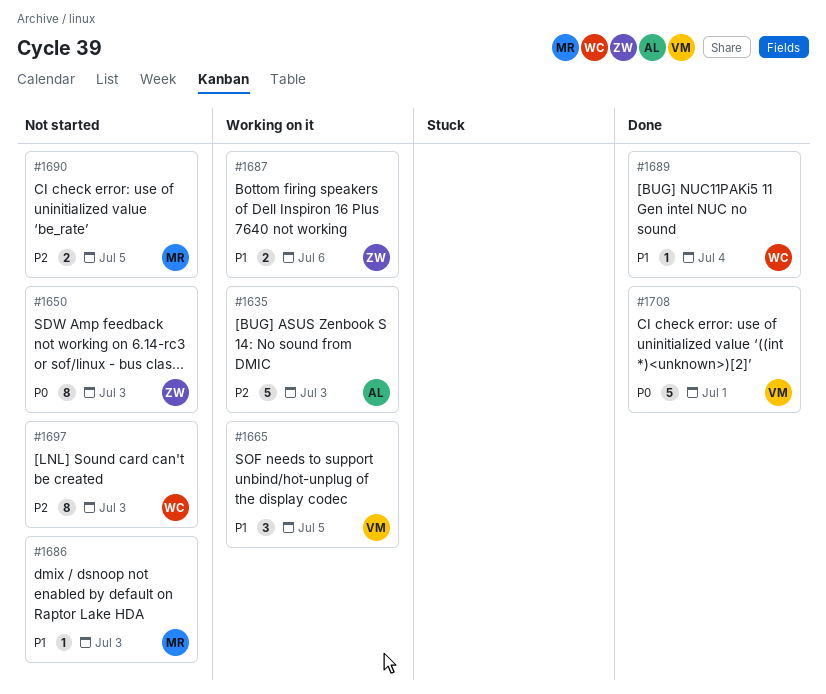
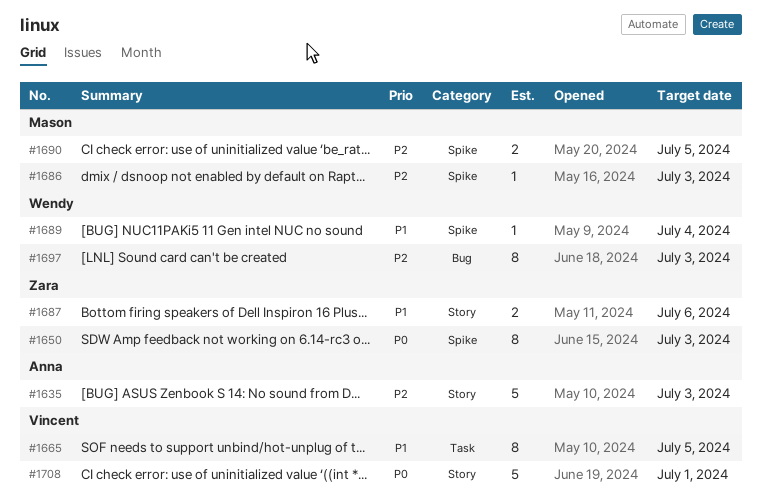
#1665, estimate: 3 -> 8
#1686, priority: P1 -> P2

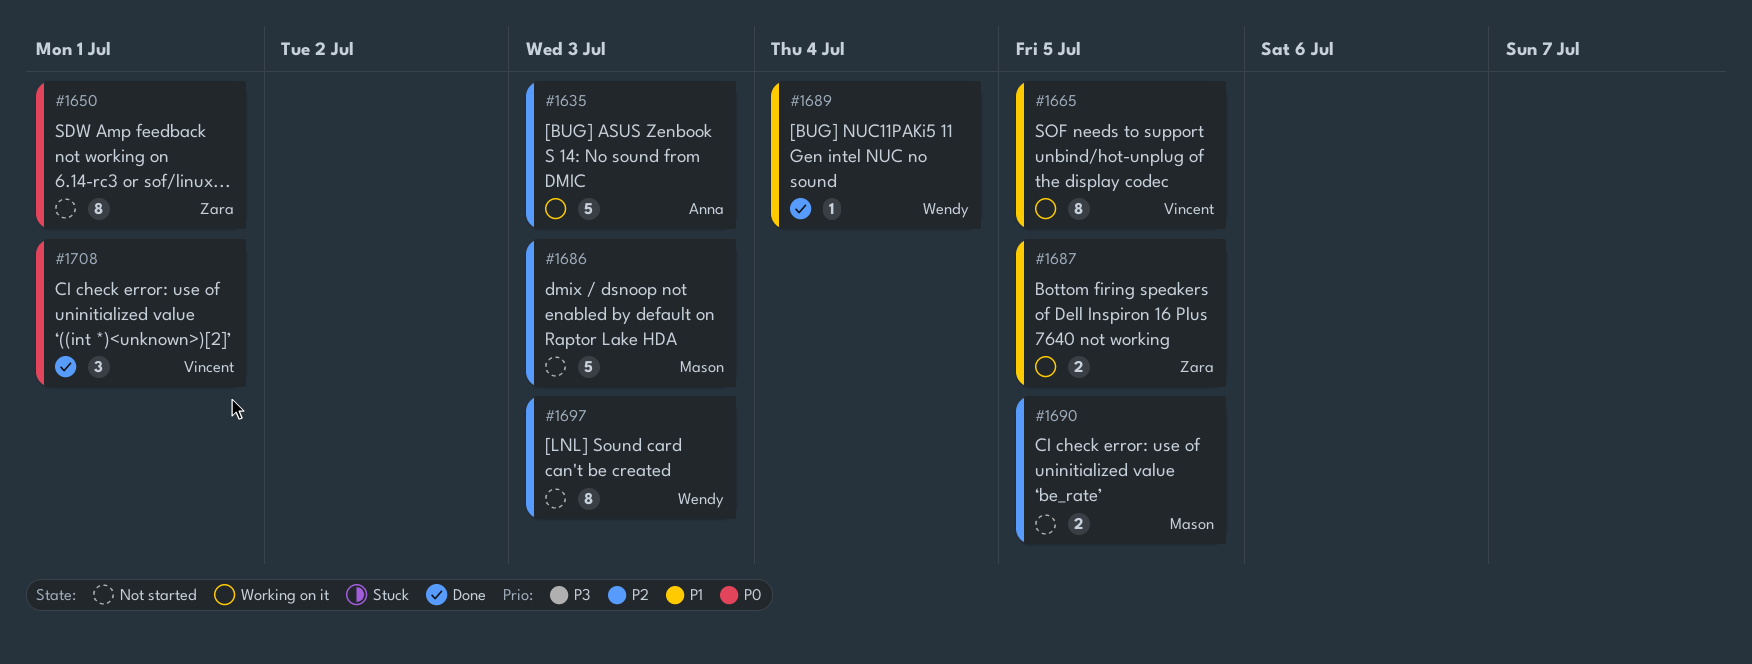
#1650, due: Jul 3 -> Jul 1
#1686, estimate: 1 -> 5
#1687, due: Jul 6 -> Jul 5
#1708, estimate: 5 -> 3

